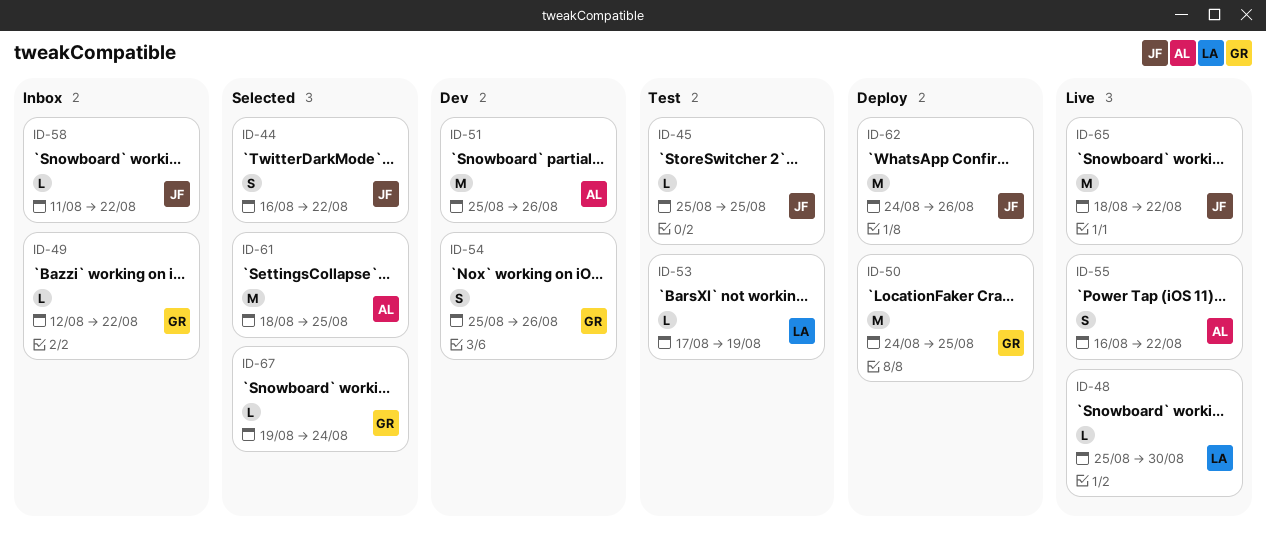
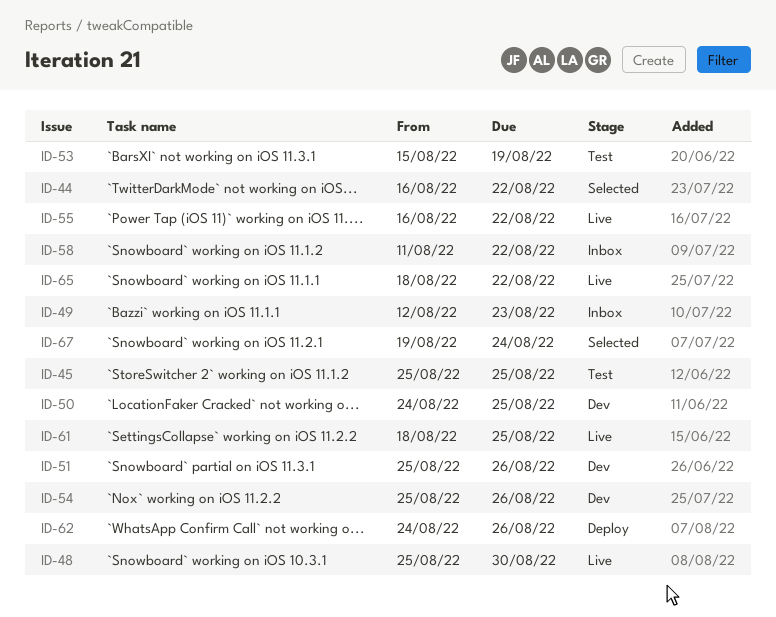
ID-49, due: Aug 22 -> Aug 23
ID-50, status: Deploy -> Dev
ID-53, start: Aug 17 -> Aug 15
ID-61, status: Selected -> Live

